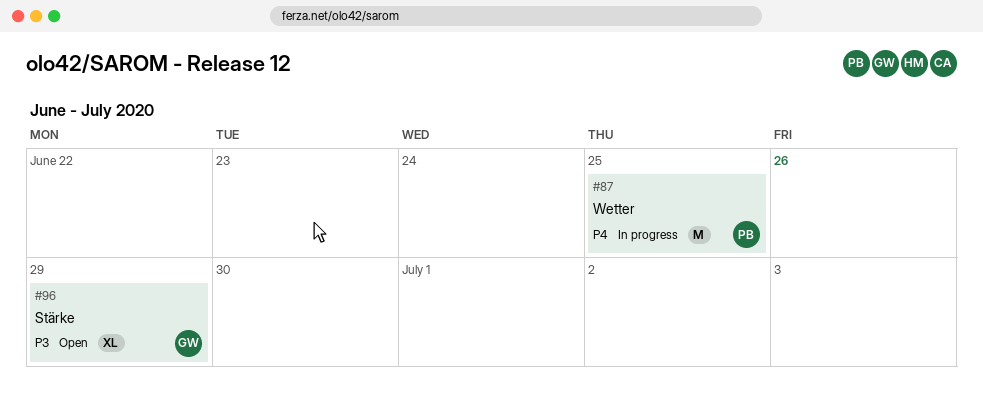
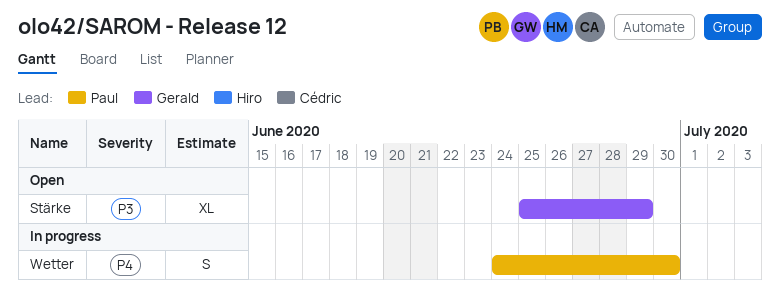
Wetter, estimate: M -> S
Wetter, due: Jun 25 -> Jun 30

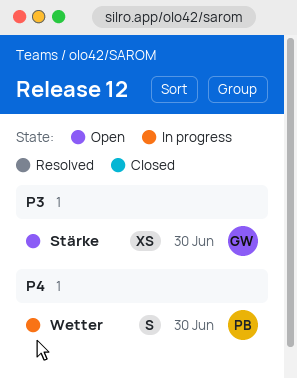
Stärke, estimate: XL -> XS
Stärke, due: Jun 29 -> Jun 30

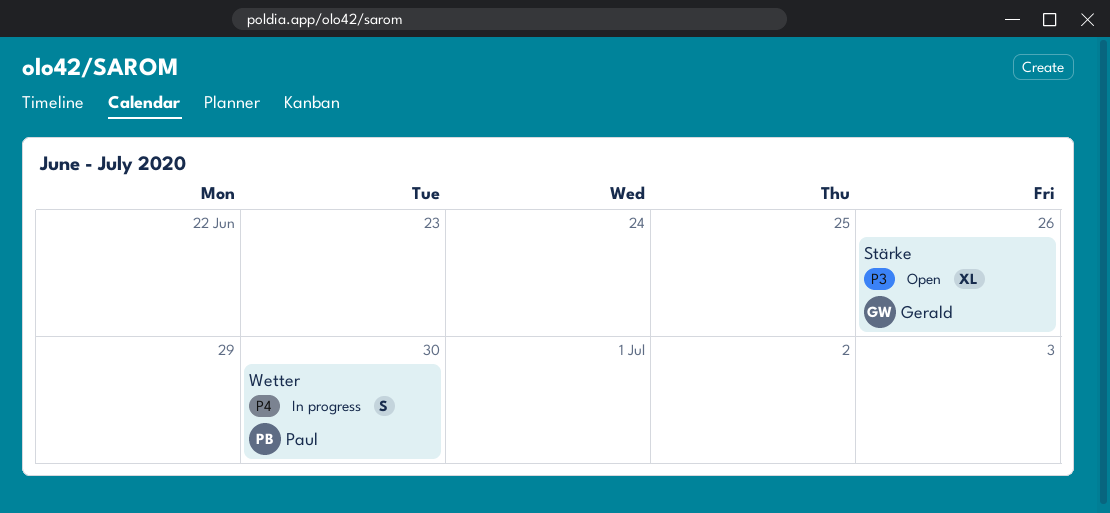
Stärke, estimate: XS -> XL
Stärke, due: Jun 30 -> Jun 26

